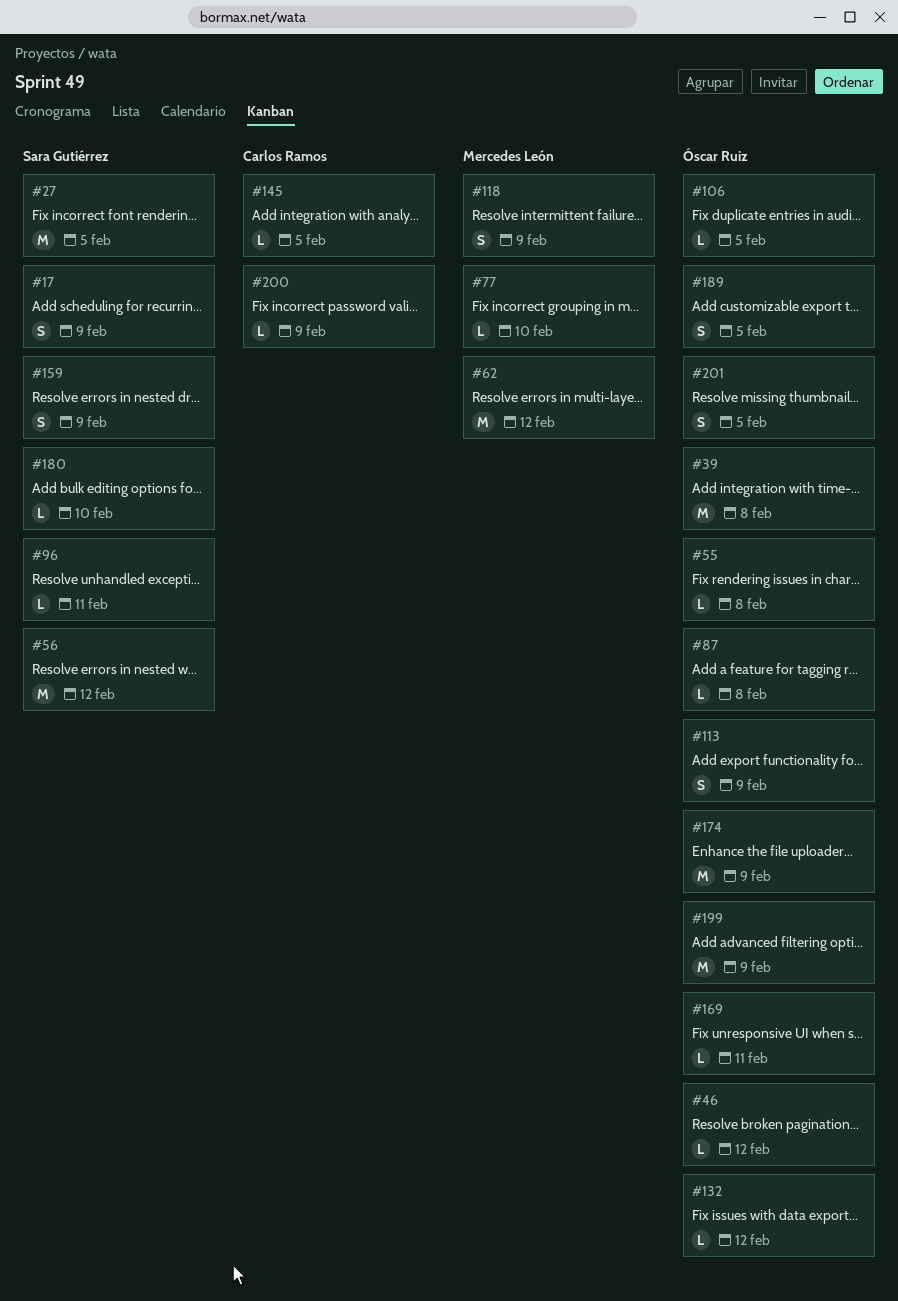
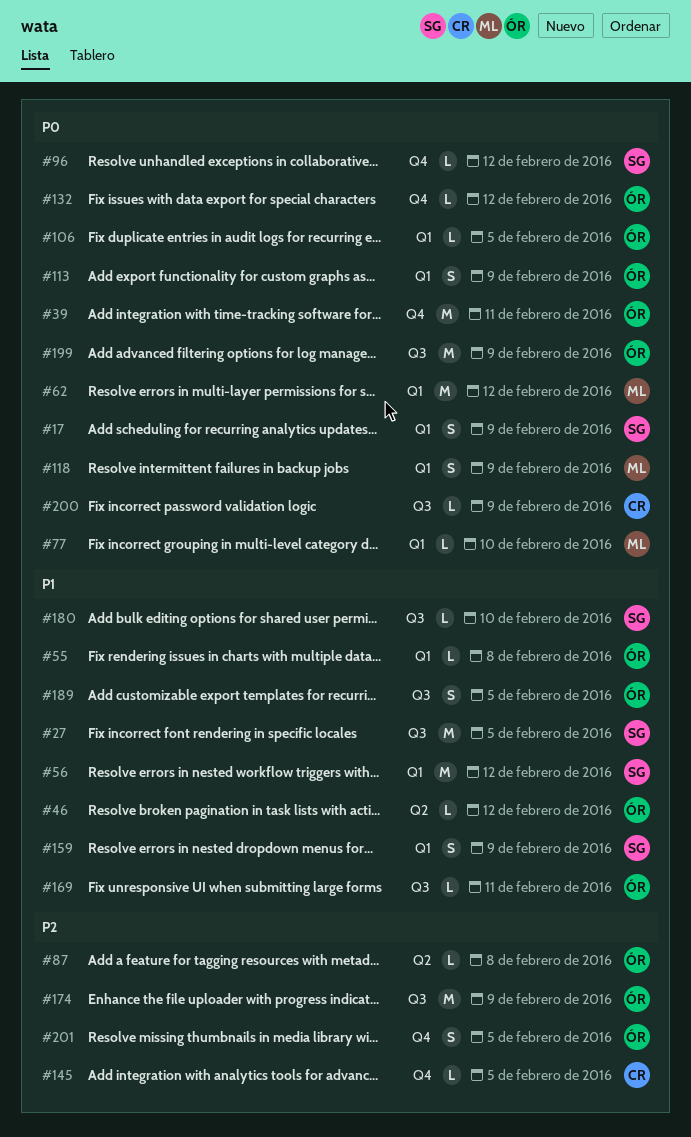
#39, due: Feb 8 -> Feb 11
#96, due: Feb 11 -> Feb 12

